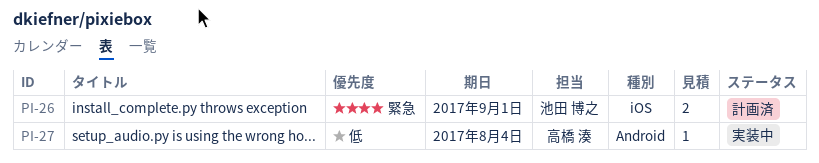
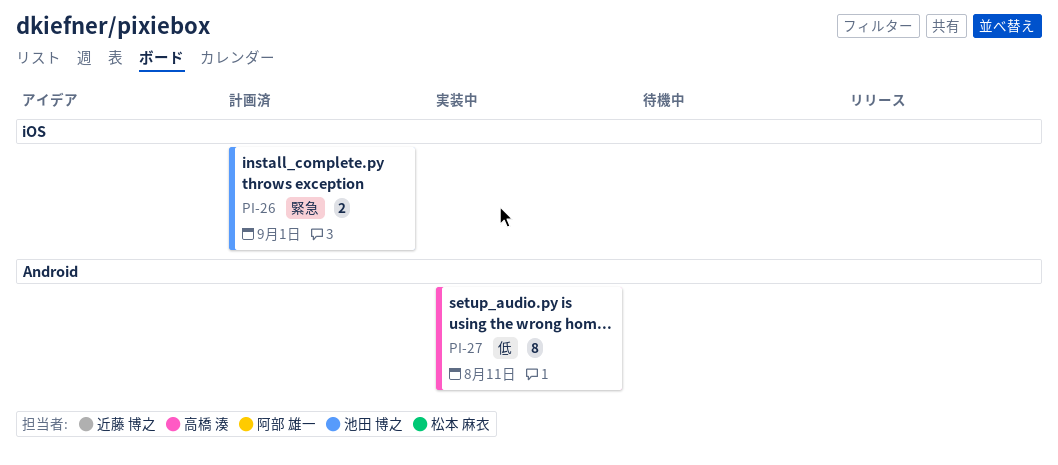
PI-27, estimate: 1 -> 8
PI-27, due: Aug 4 -> Aug 11

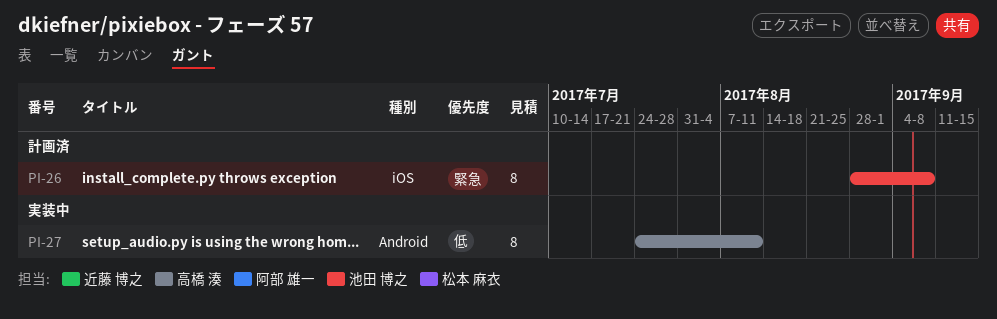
PI-26, estimate: 2 -> 8
PI-26, due: Sep 1 -> Sep 8

